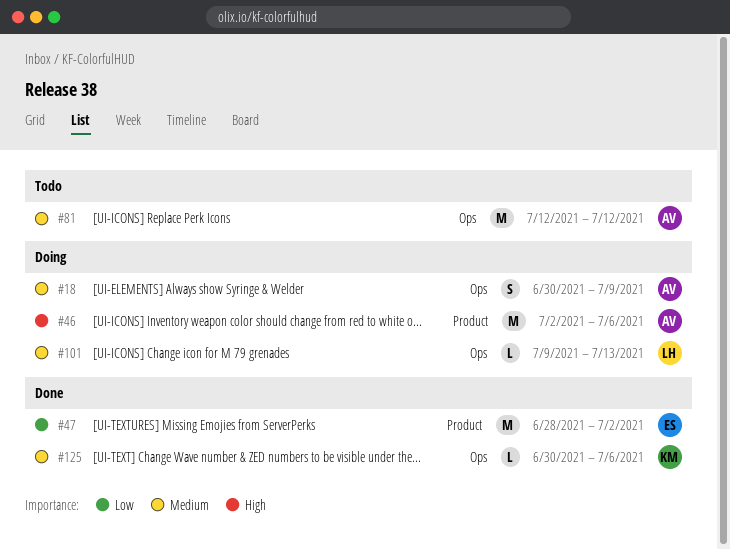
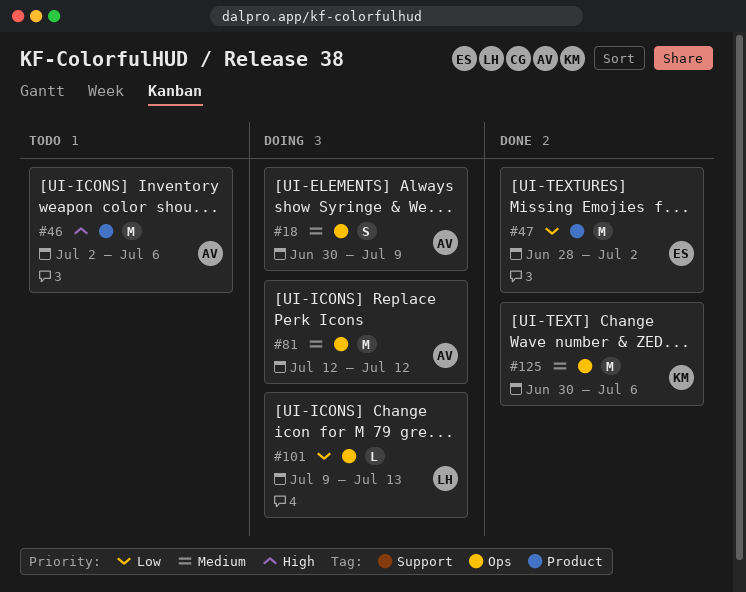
#46, status: Doing -> Todo
#81, status: Todo -> Doing
#101, priority: Medium -> Low
#125, estimate: L -> M

